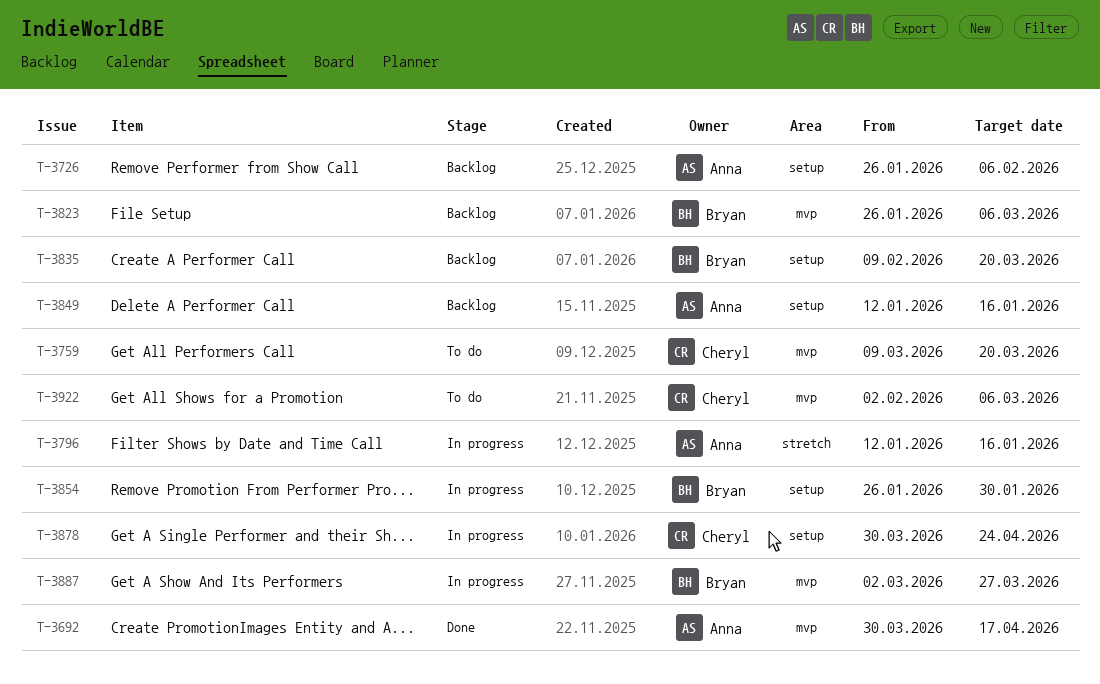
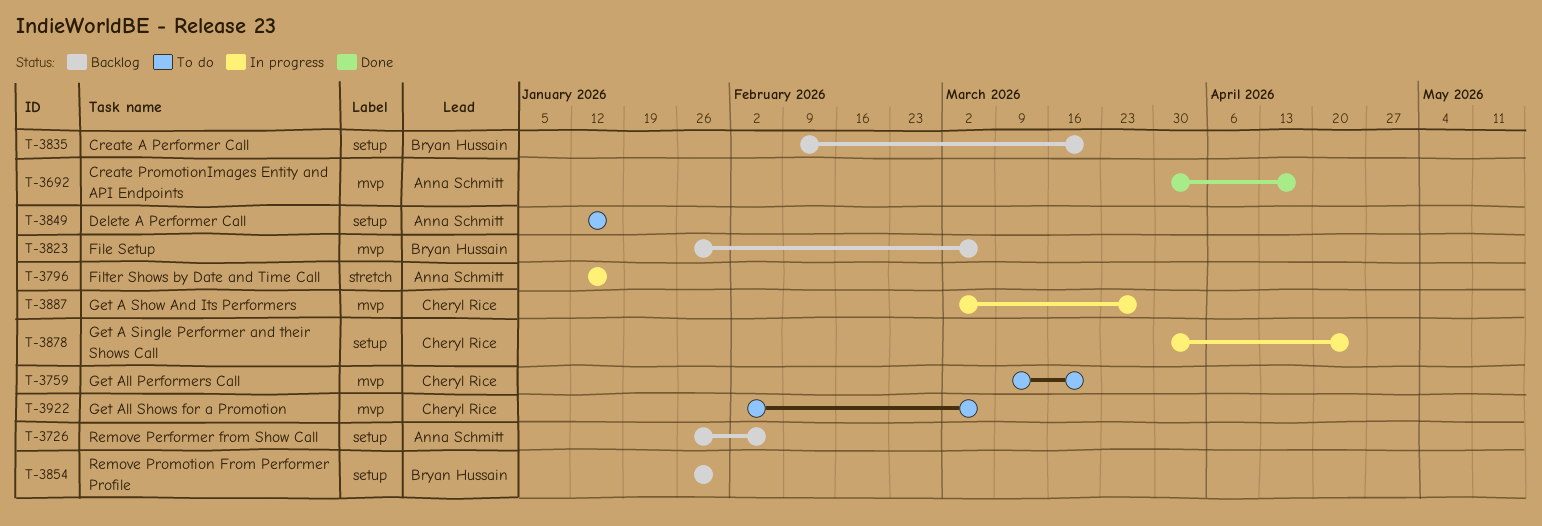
T-3849, status: Backlog -> To do
T-3854, status: In progress -> Backlog
T-3887, owner: Bryan Hussain -> Cheryl Rice

